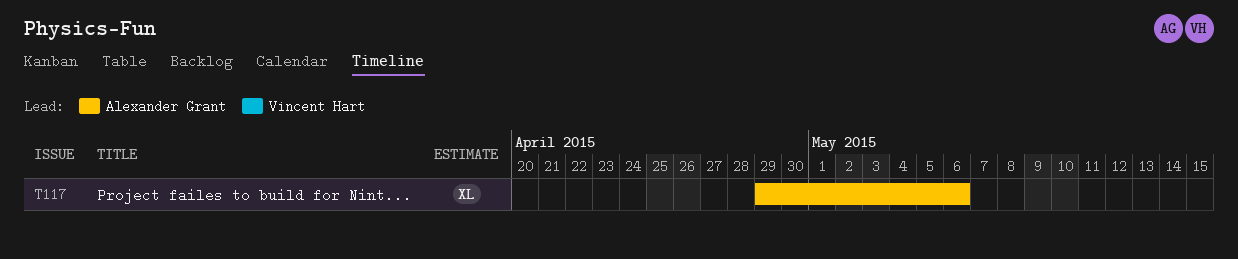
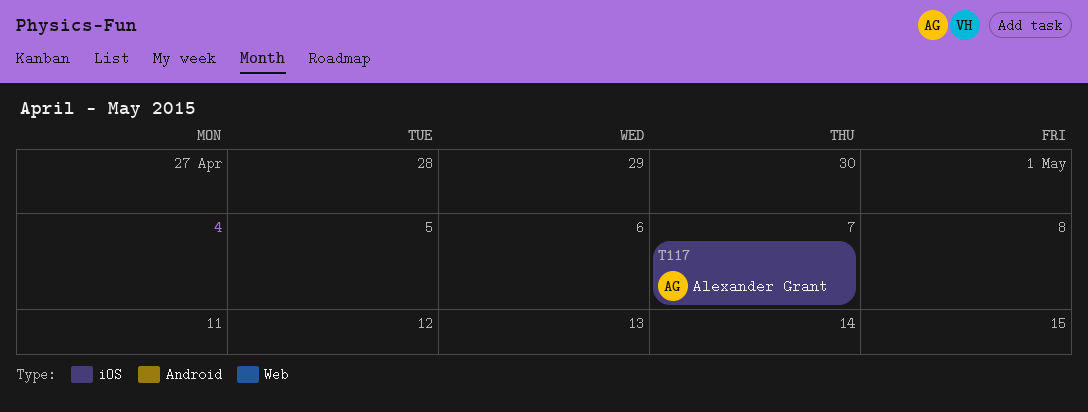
T117, due: May 6 -> May 7

